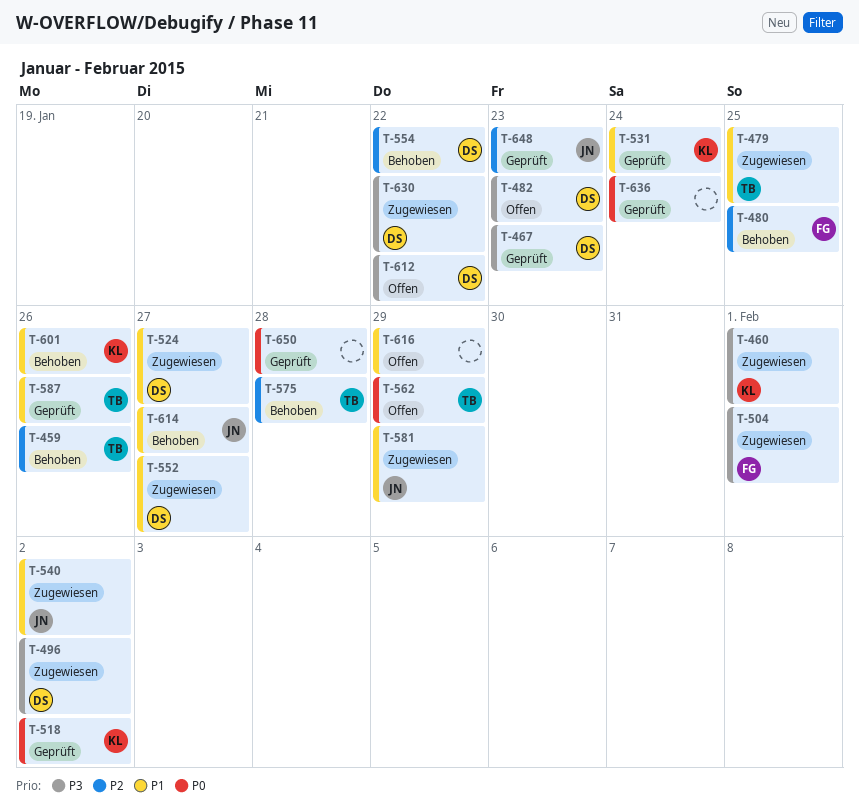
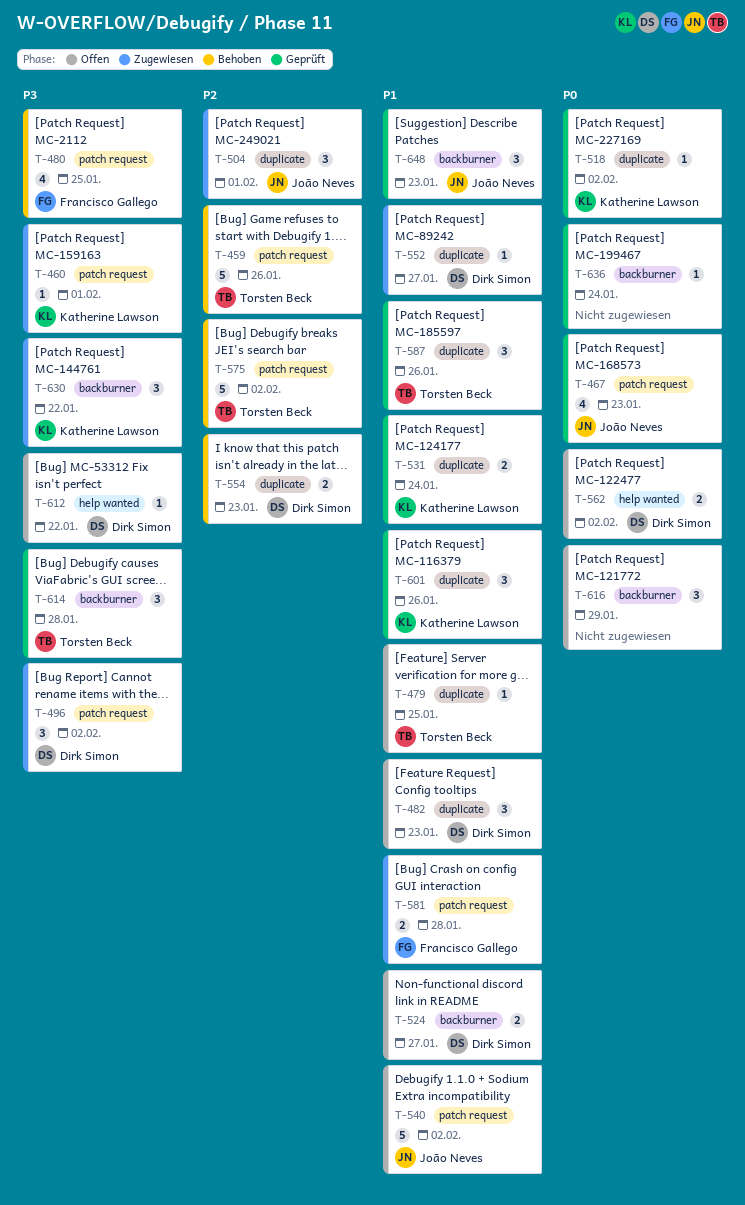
T-467, owner: Dirk Simon -> João Neves
T-467, priority: P3 -> P0
T-479, status: Zugewiesen -> Offen
T-480, priority: P2 -> P3
T-482, priority: P3 -> P1
T-504, owner: Francisco Gallego -> João Neves
T-504, priority: P3 -> P2
T-524, status: Zugewiesen -> Offen
T-540, status: Zugewiesen -> Offen
T-554, due: Jan 22 -> Jan 23
T-562, owner: Torsten Beck -> Dirk Simon
T-562, due: Jan 29 -> Feb 2
T-575, due: Jan 28 -> Feb 2
T-581, owner: João Neves -> Francisco Gallego
T-581, due: Jan 29 -> Jan 28
T-601, status: Behoben -> Geprüft
T-614, status: Behoben -> Geprüft
T-614, owner: João Neves -> Torsten Beck
T-614, priority: P1 -> P3
T-614, due: Jan 27 -> Jan 28
T-616, priority: P1 -> P0
T-630, owner: Dirk Simon -> Katherine Lawson
T-648, priority: P2 -> P1
T-650: present -> none

